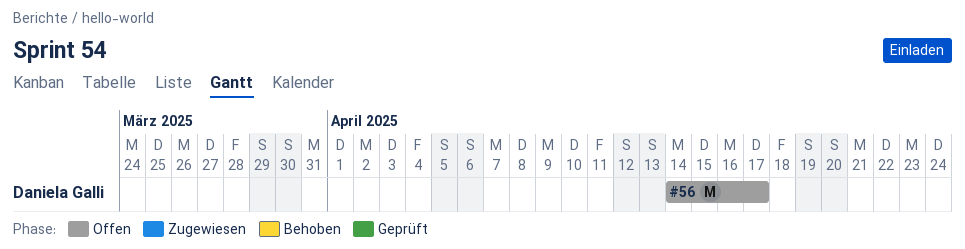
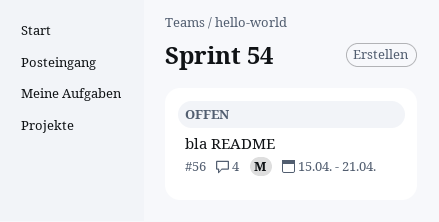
#56, start: Apr 14 -> Apr 15
#56, due: Apr 17 -> Apr 21

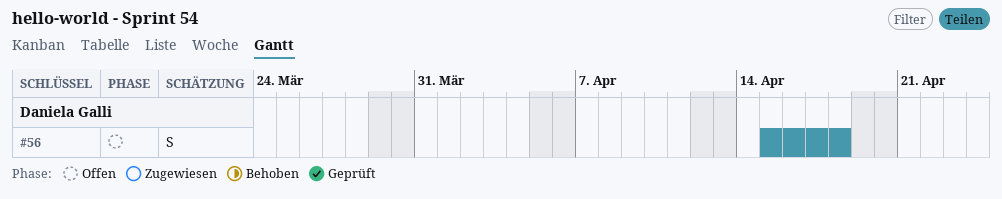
#56, estimate: M -> S
#56, due: Apr 21 -> Apr 18

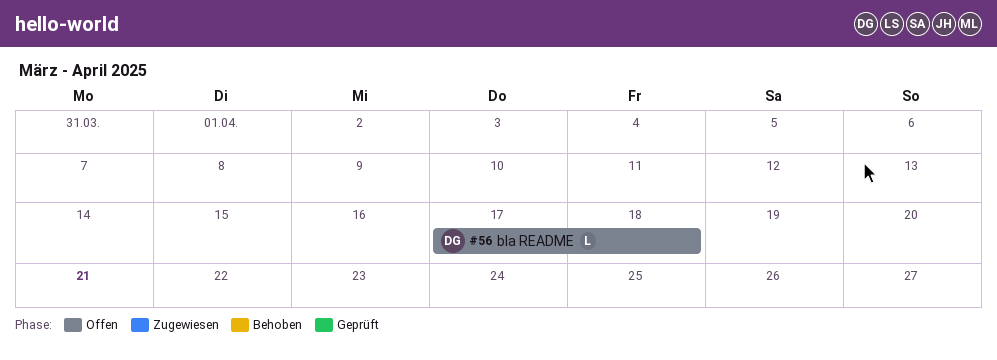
#56, estimate: S -> L
#56, start: Apr 15 -> Apr 17

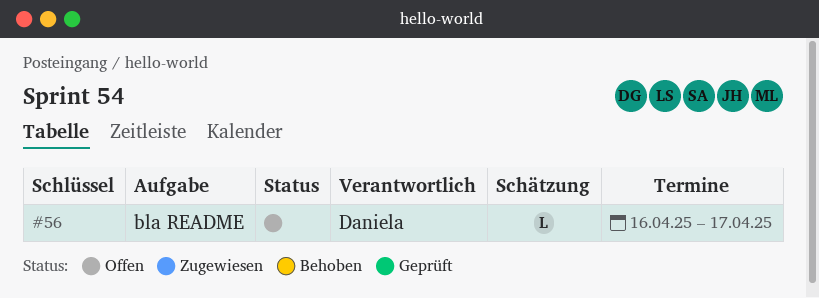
#56, start: Apr 17 -> Apr 16
#56, due: Apr 18 -> Apr 17

